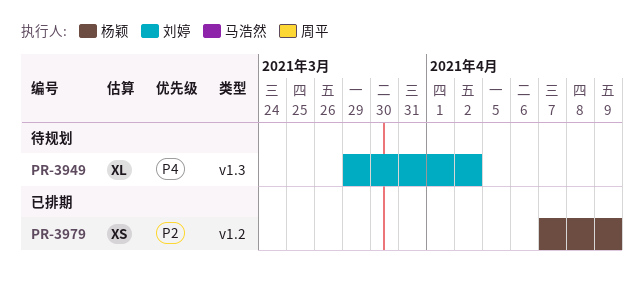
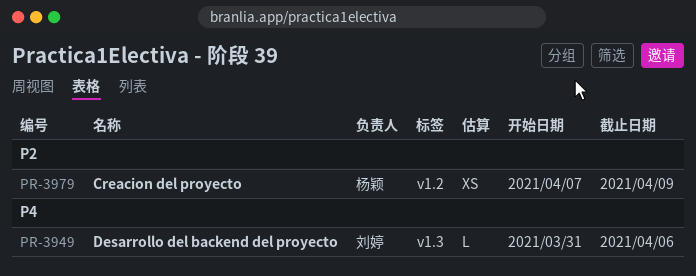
PR-3949, estimate: XL -> L
PR-3949, start: Mar 29 -> Mar 31
PR-3949, due: Apr 2 -> Apr 6

